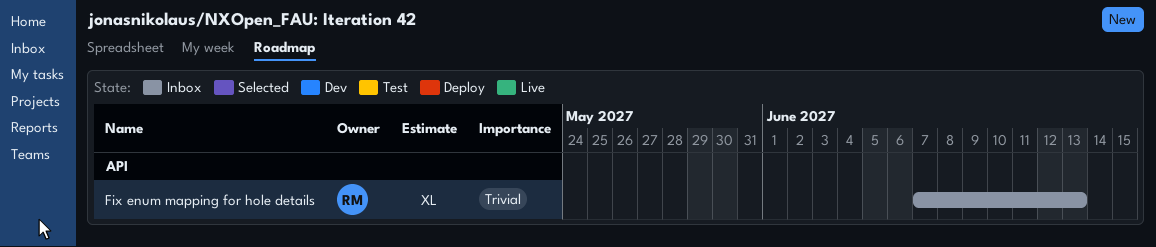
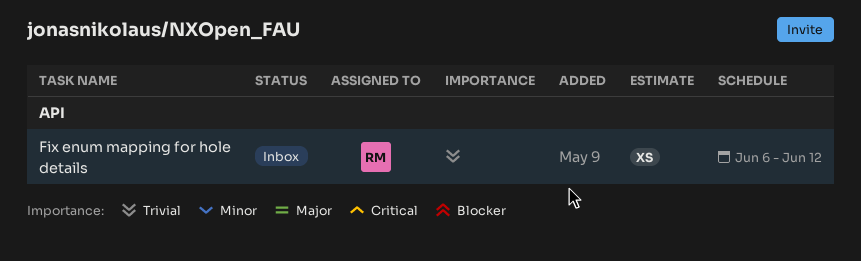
Fix enum mapping for hole details, estimate: XL -> XS
Fix enum mapping for hole details, start: Jun 7 -> Jun 6
Fix enum mapping for hole details, due: Jun 13 -> Jun 12

